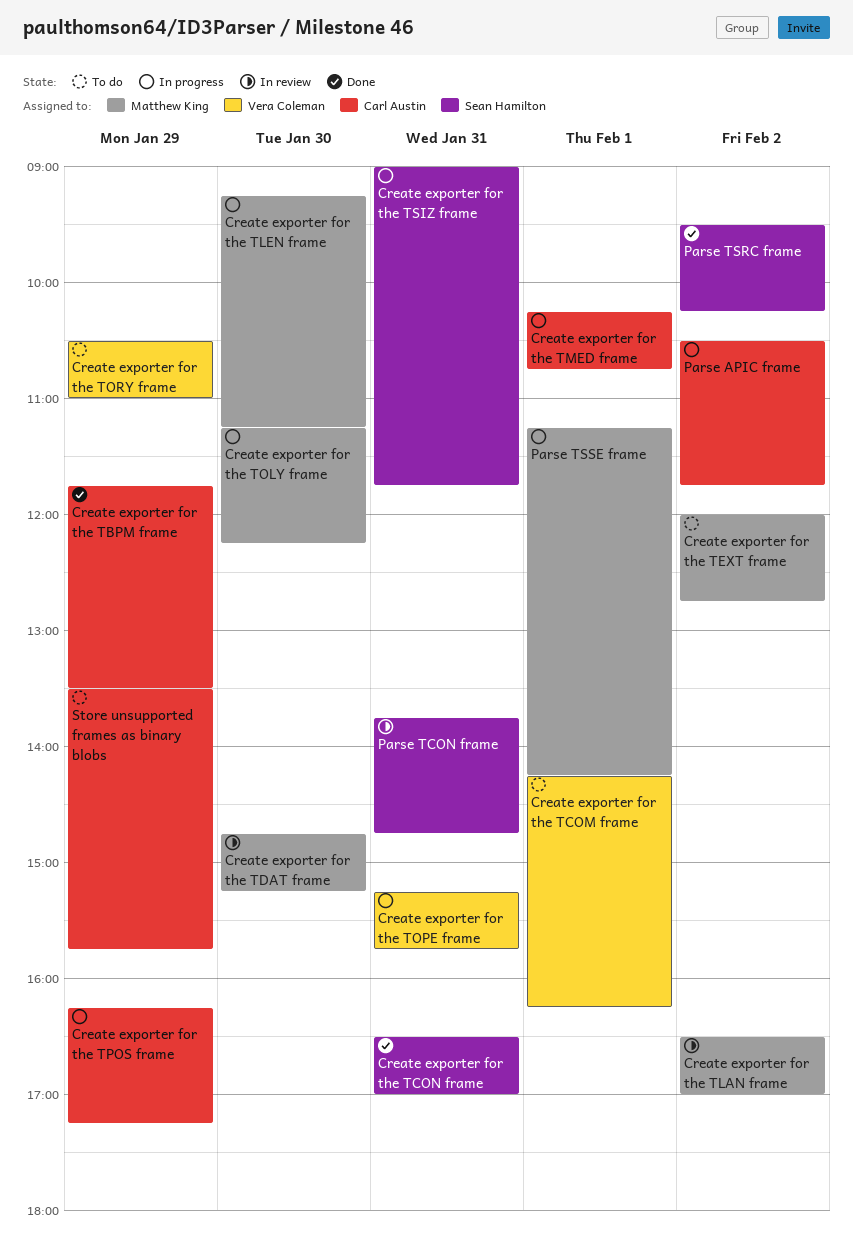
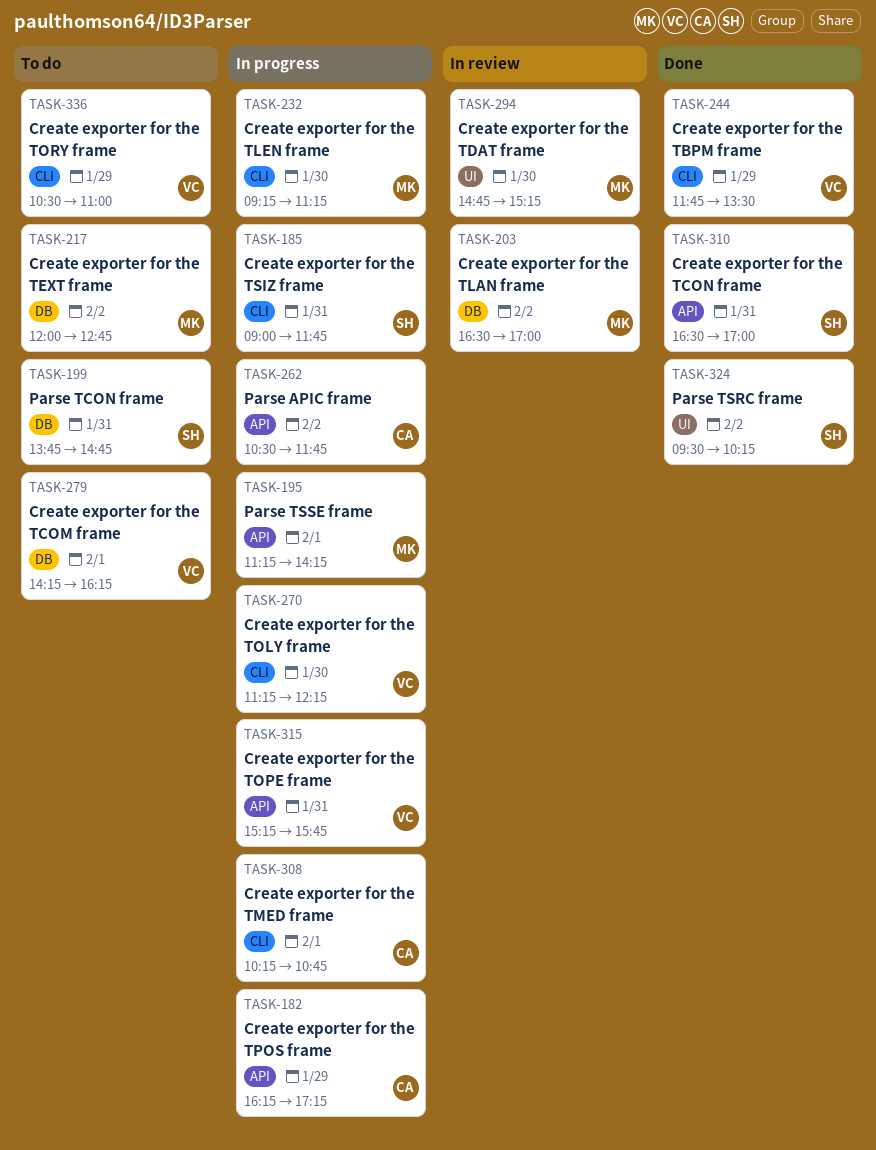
Create exporter for the TBPM frame, owner: Carl Austin -> Vera Coleman
Create exporter for the TOLY frame, owner: Matthew King -> Vera Coleman
Parse TCON frame, status: In review -> To do
Store unsupported frames as binary blobs: present -> none

